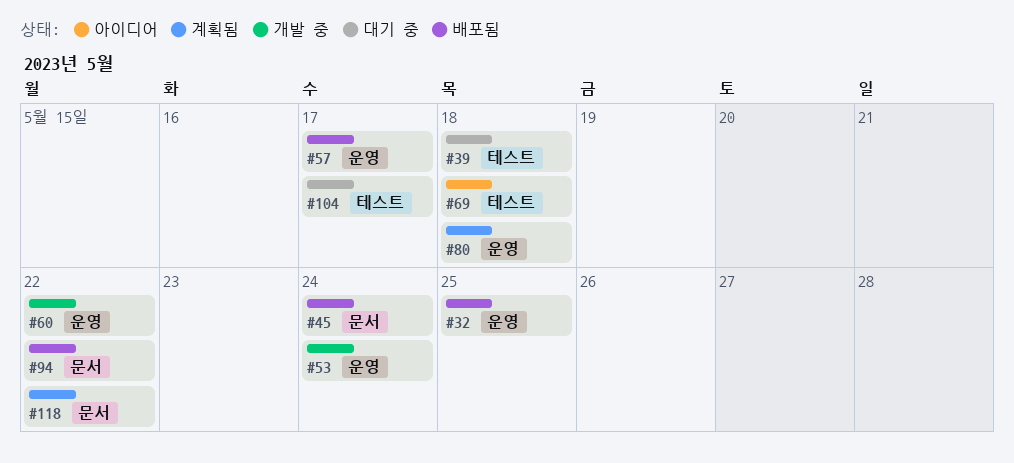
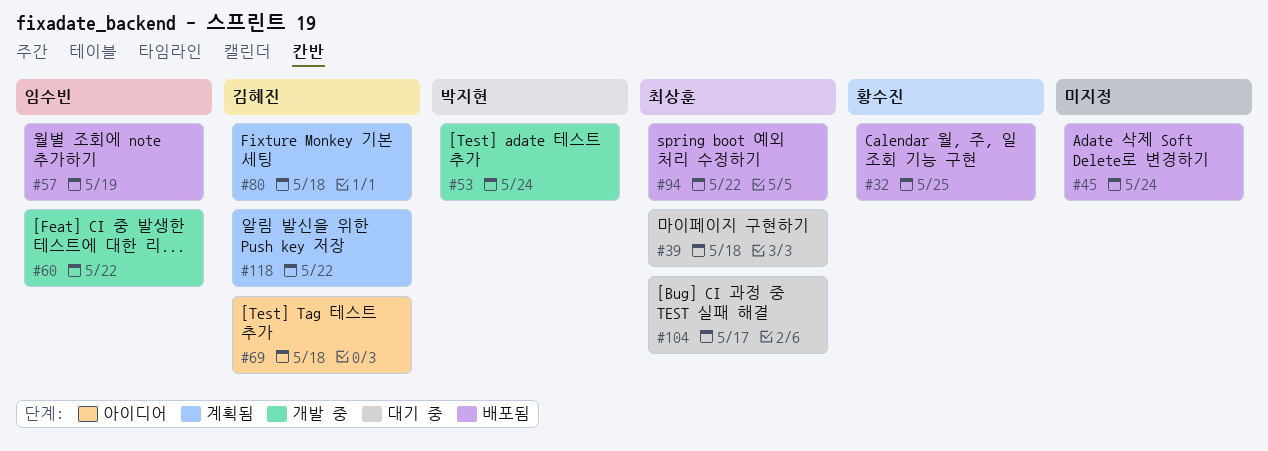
#57, due: May 17 -> May 19

